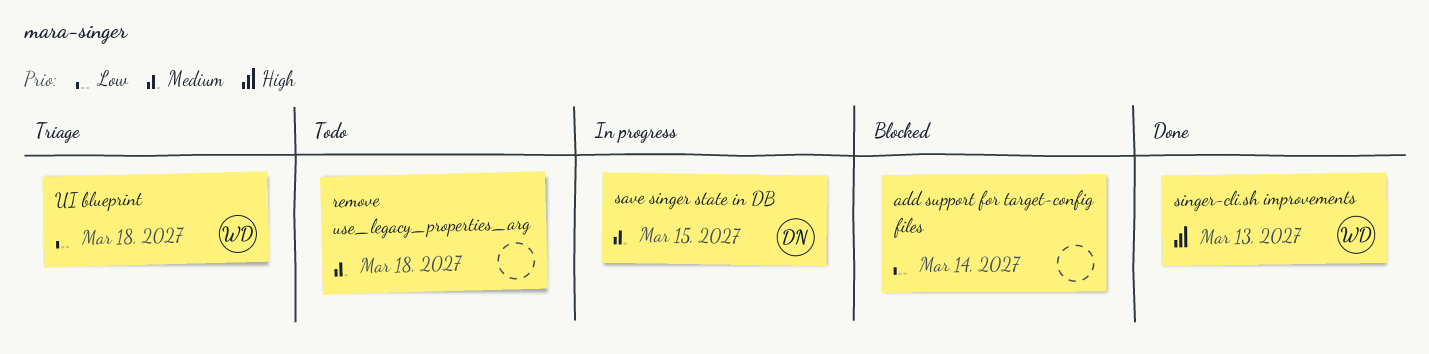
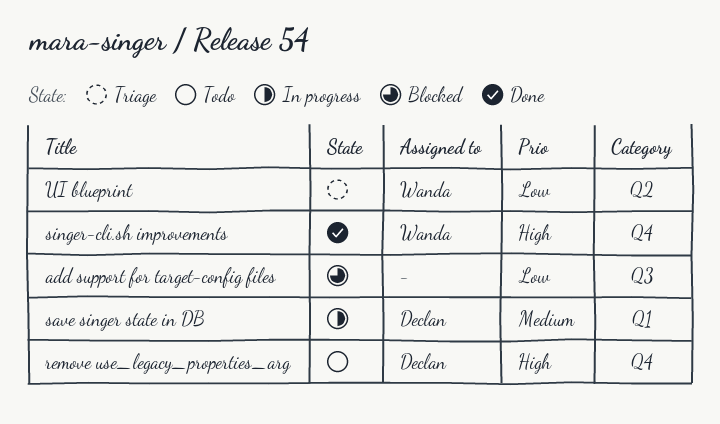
remove use_legacy_properties_arg, owner: none -> Declan
remove use_legacy_properties_arg, priority: Medium -> High

